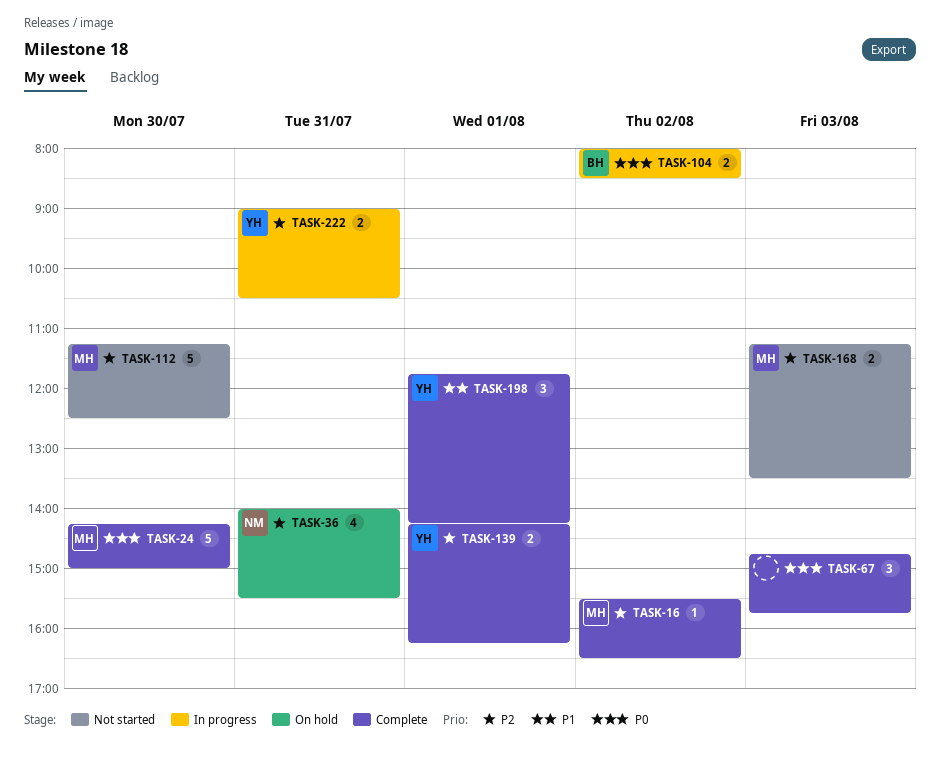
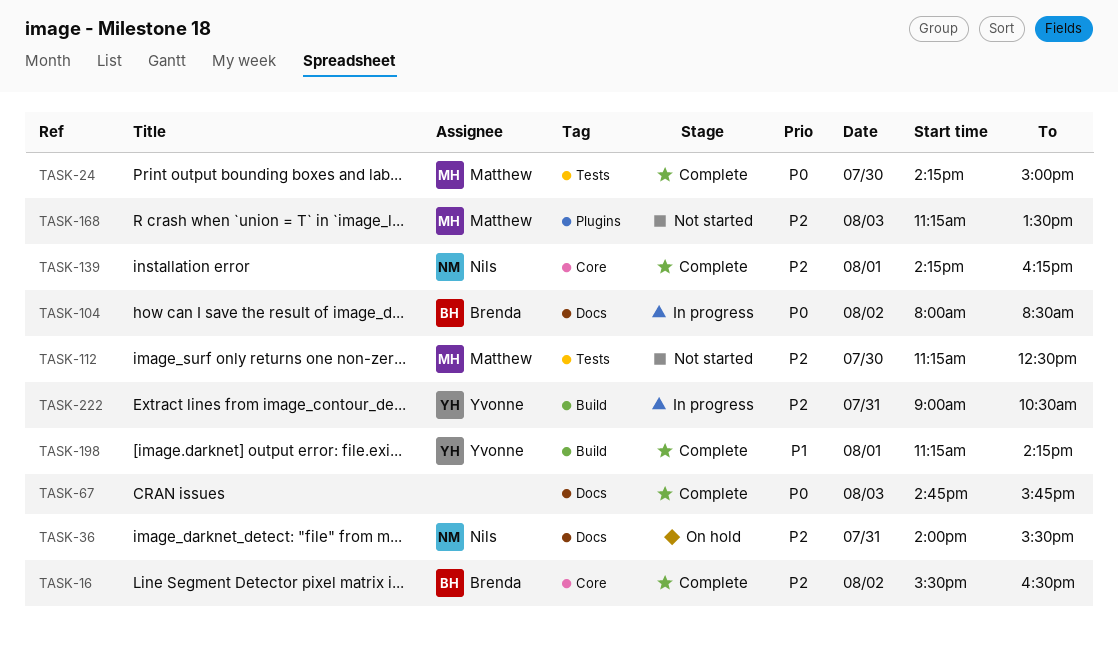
TASK-16, owner: Matthew -> Brenda
TASK-139, owner: Yvonne -> Nils
TASK-198, begins: 11:45 -> 11:15

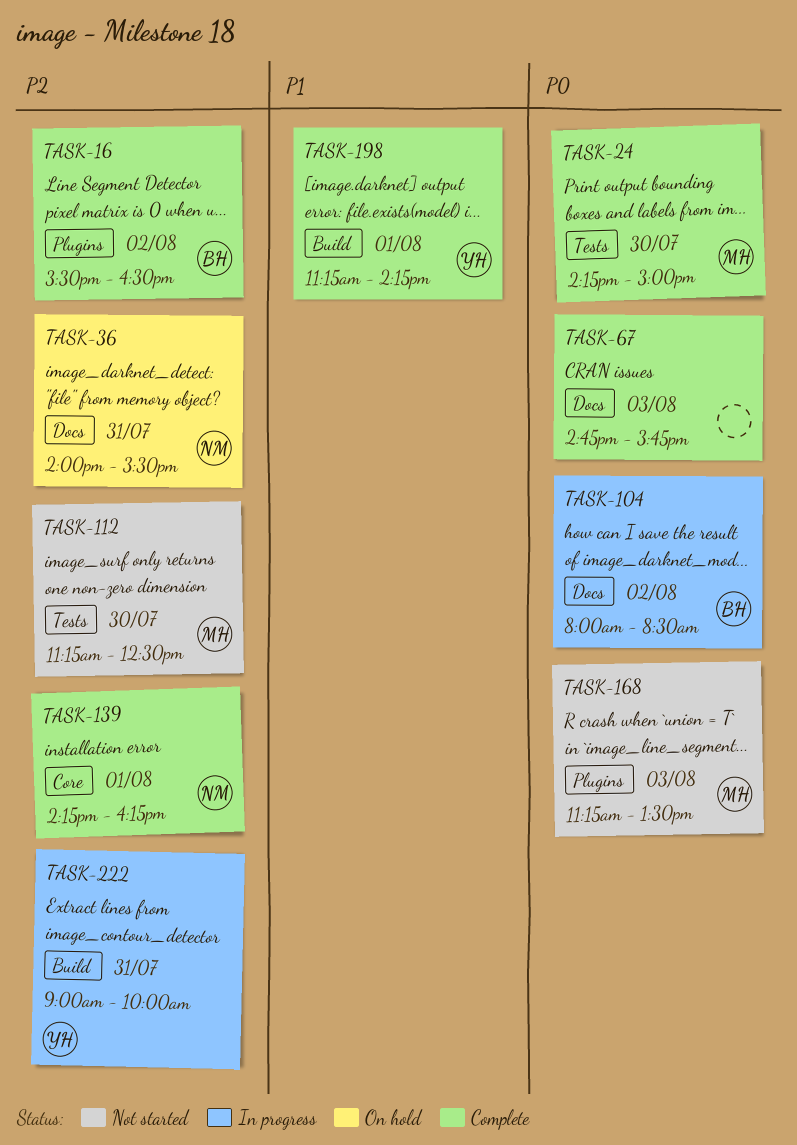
TASK-16, label: Core -> Plugins
TASK-168, priority: P2 -> P0
TASK-222, ends: 10:30 -> 10:00

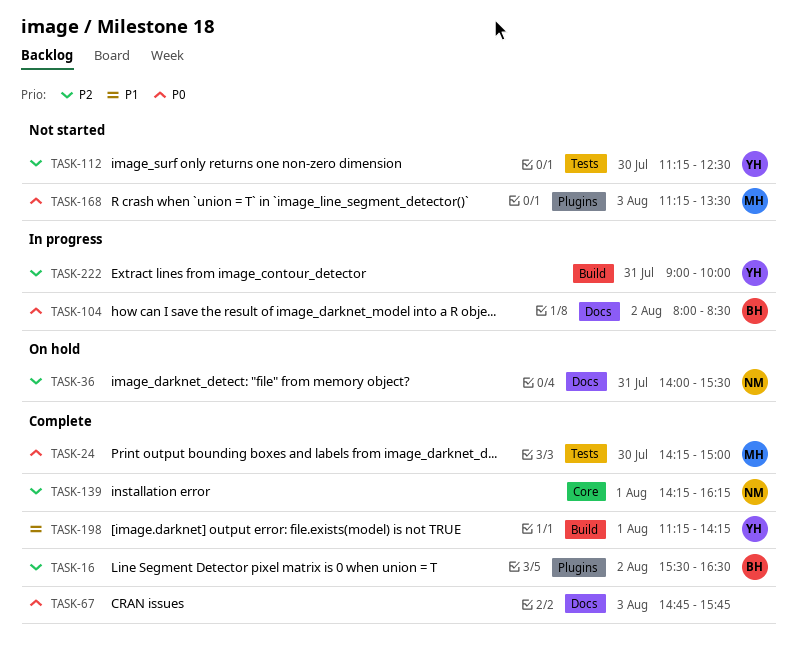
TASK-112, owner: MH -> YH

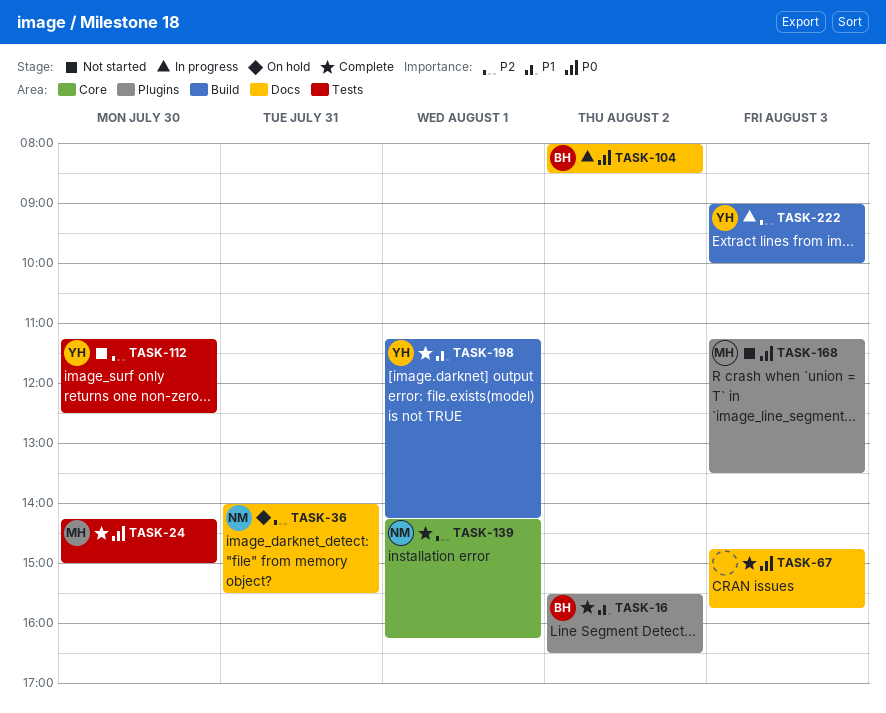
TASK-16, priority: P2 -> P1
TASK-222, day: Jul 31 -> Aug 3

